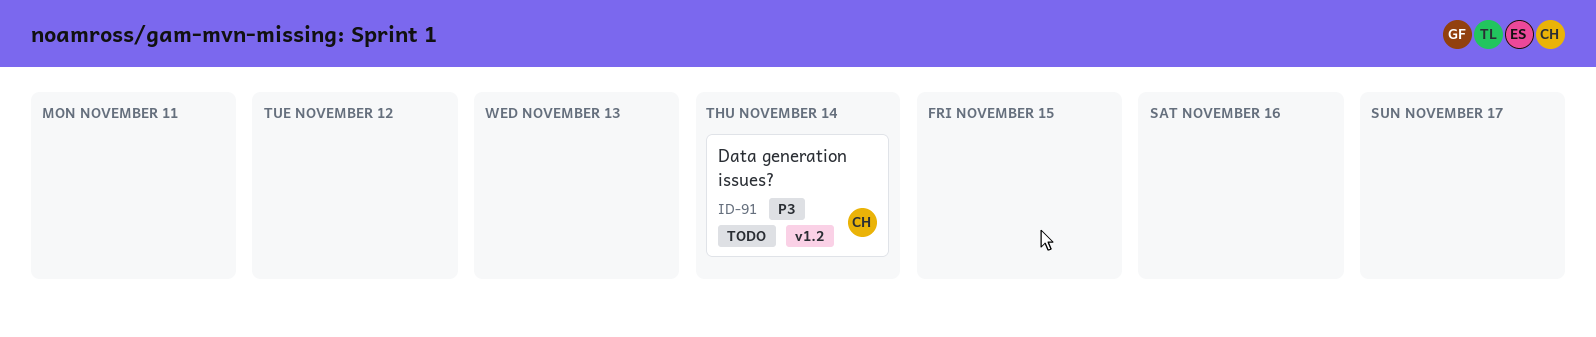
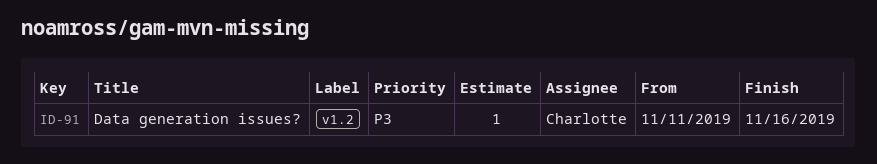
ID-91, due: Nov 14 -> Nov 16

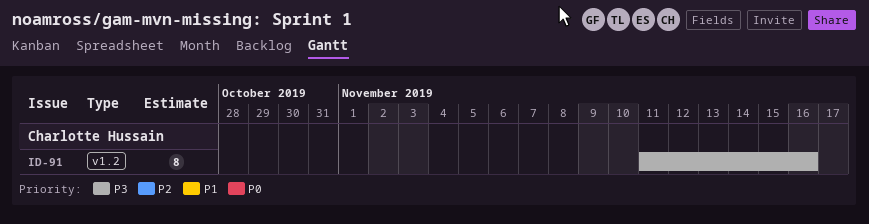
ID-91, estimate: 1 -> 8

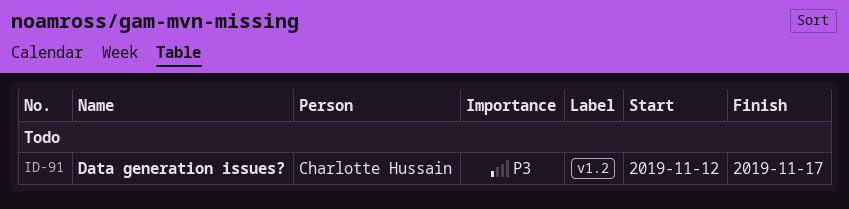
ID-91, start: Nov 11 -> Nov 12
ID-91, due: Nov 16 -> Nov 17

